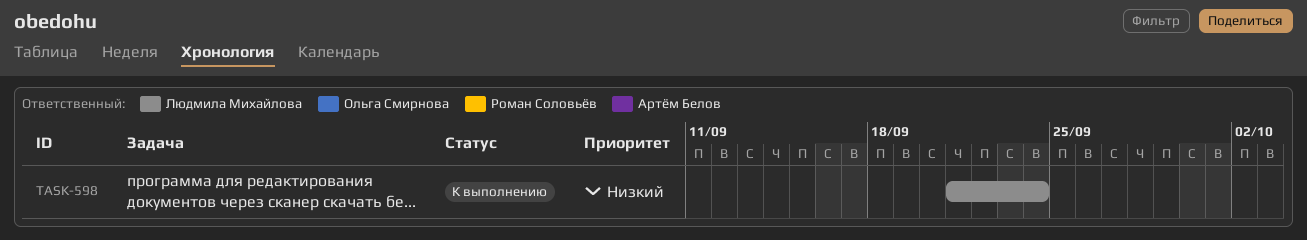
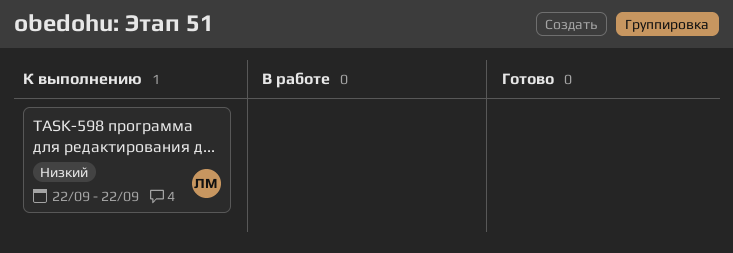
TASK-598, start: Sep 21 -> Sep 22
TASK-598, due: Sep 24 -> Sep 22

